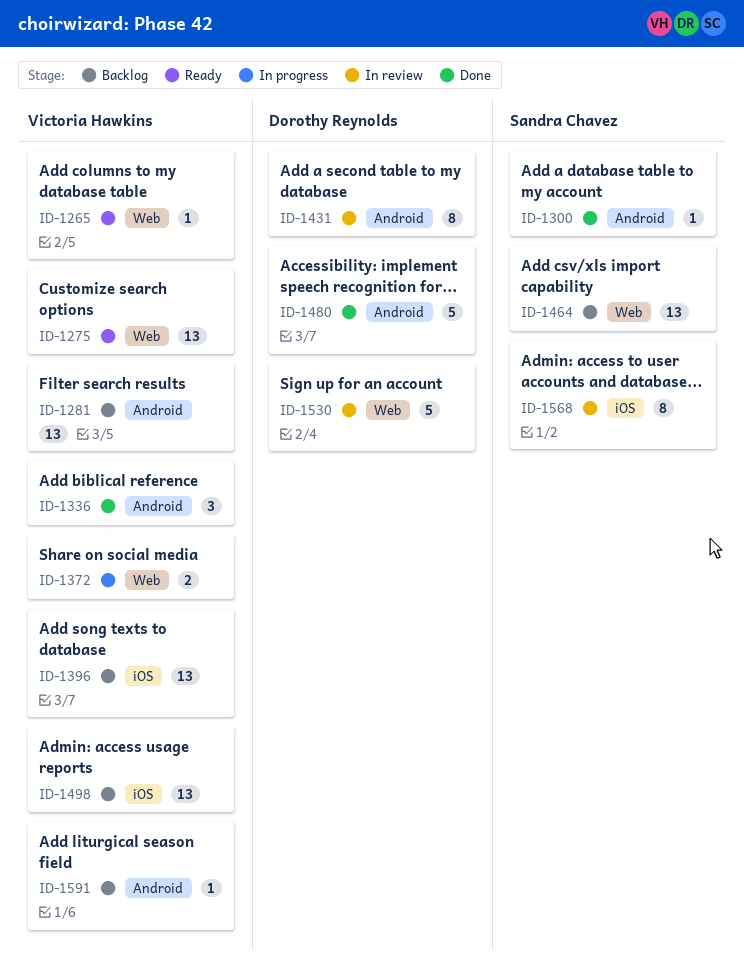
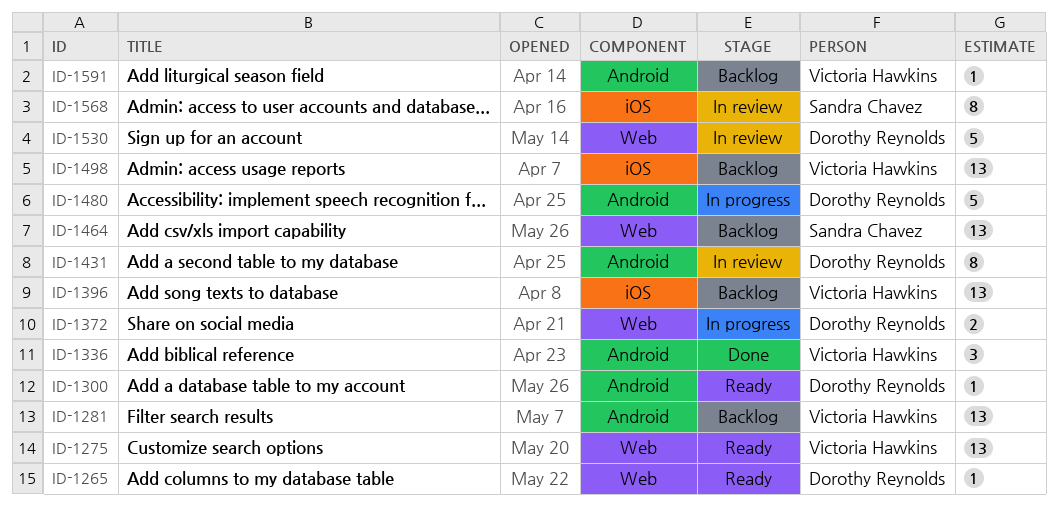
ID-1265, owner: Victoria Hawkins -> Dorothy Reynolds
ID-1300, status: Done -> Ready
ID-1300, owner: Sandra Chavez -> Dorothy Reynolds
ID-1372, owner: Victoria Hawkins -> Dorothy Reynolds
ID-1480, status: Done -> In progress

